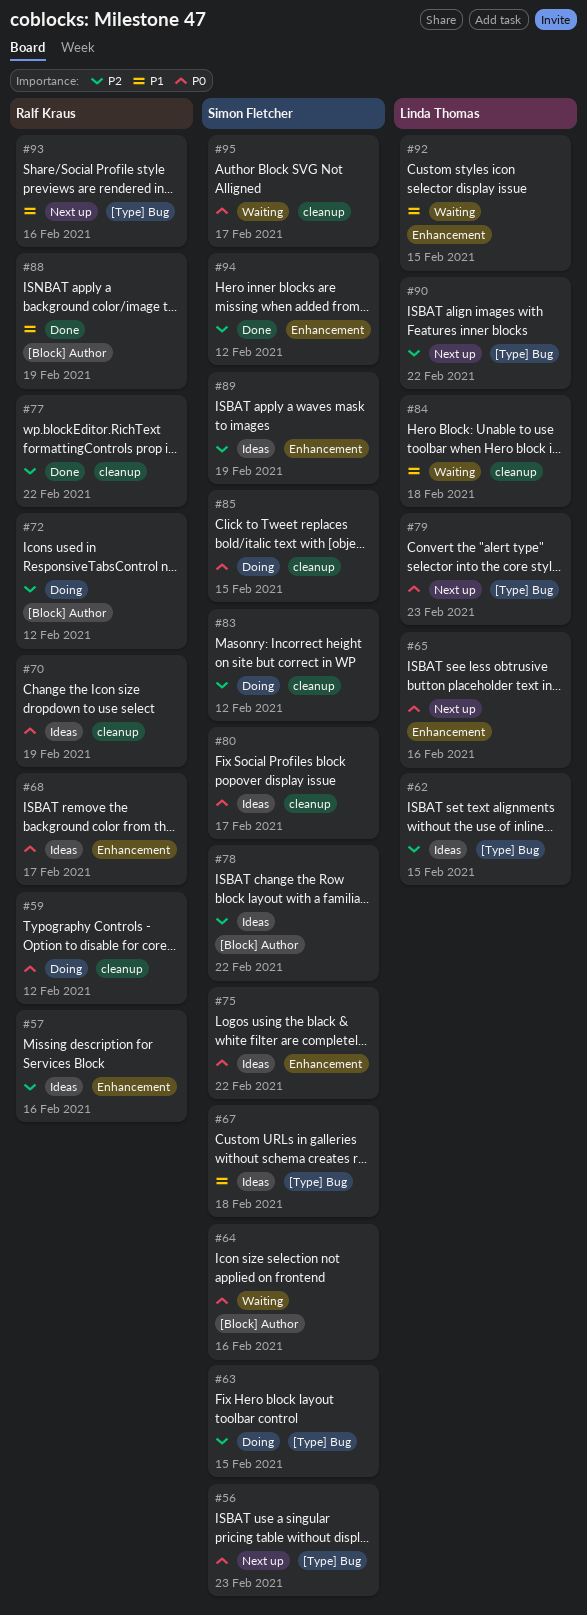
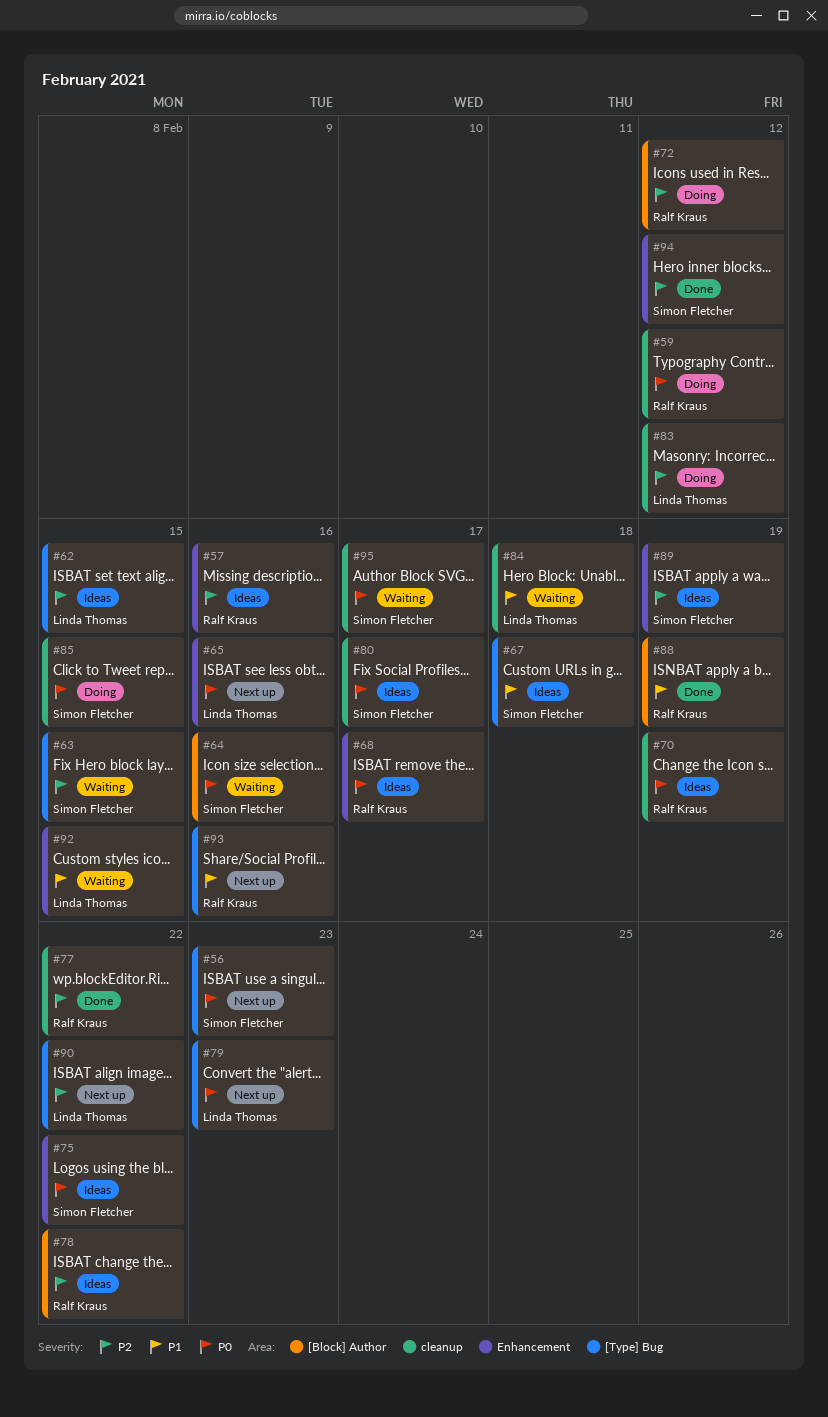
#63, status: Doing -> Waiting
#78, owner: Simon Fletcher -> Ralf Kraus
#83, owner: Simon Fletcher -> Linda Thomas

